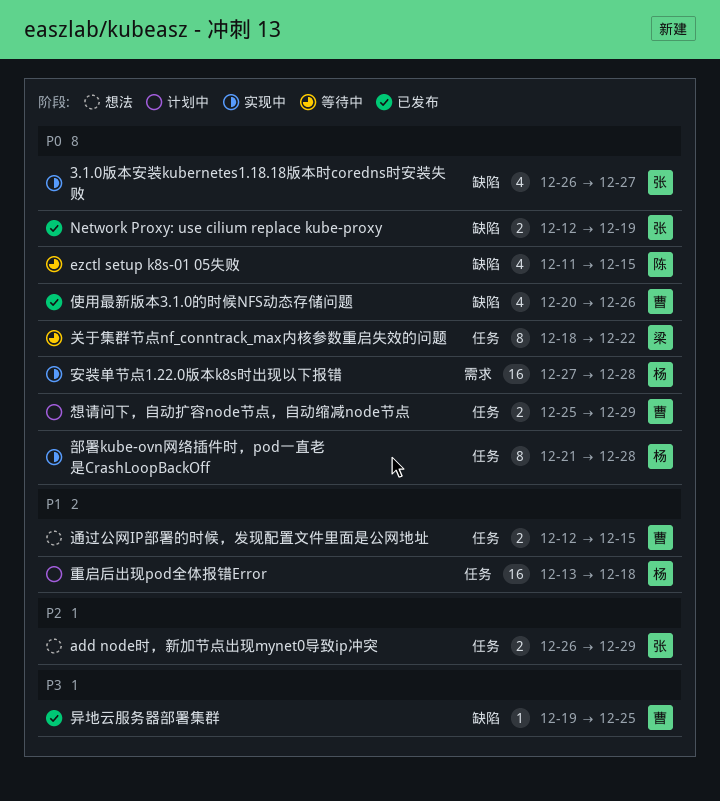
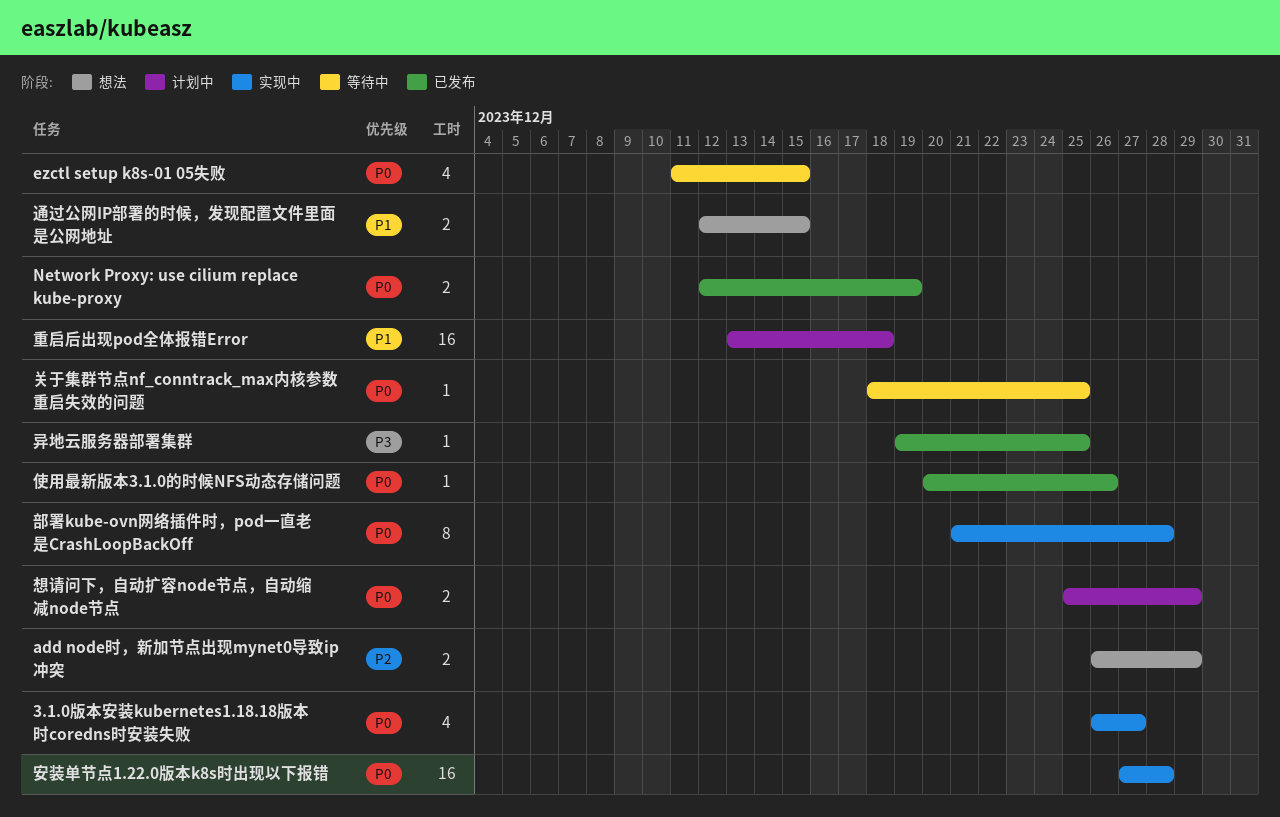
使用最新版本3.1.0的时候NFS动态存储问题, estimate: 4 -> 1
关于集群节点nf_conntrack_max内核参数重启失效的问题, estimate: 8 -> 1
关于集群节点nf_conntrack_max内核参数重启失效的问题, due: Dec 22 -> Dec 25

